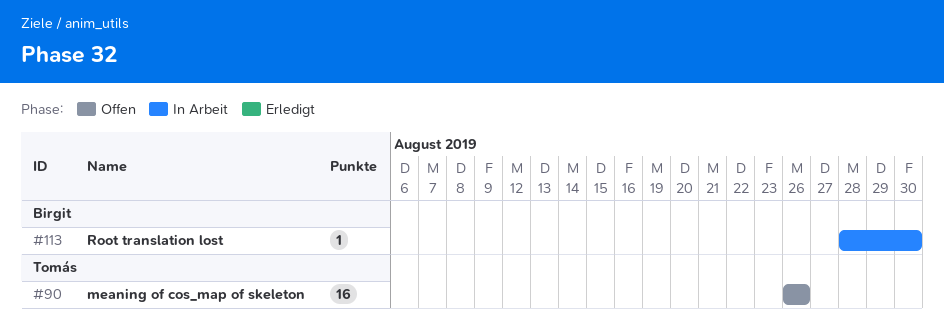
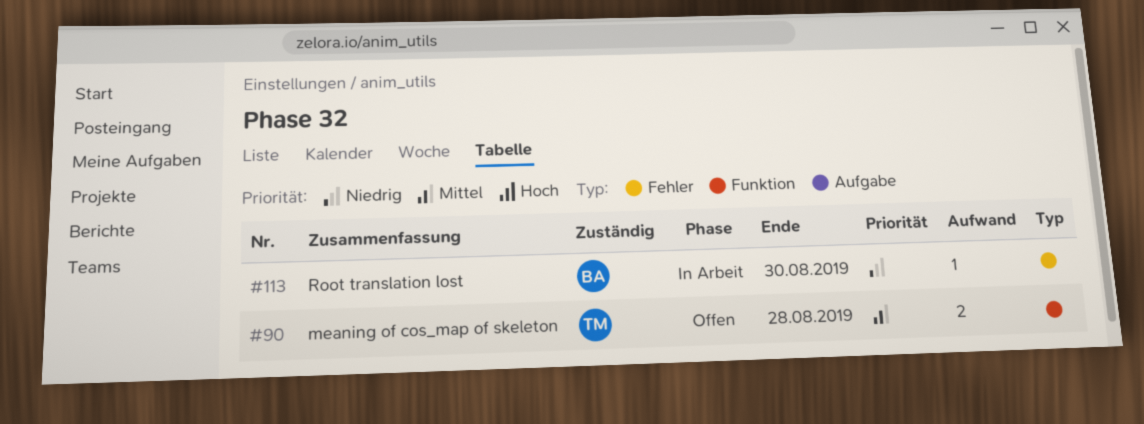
#90, estimate: 16 -> 2
#90, due: Aug 26 -> Aug 28

